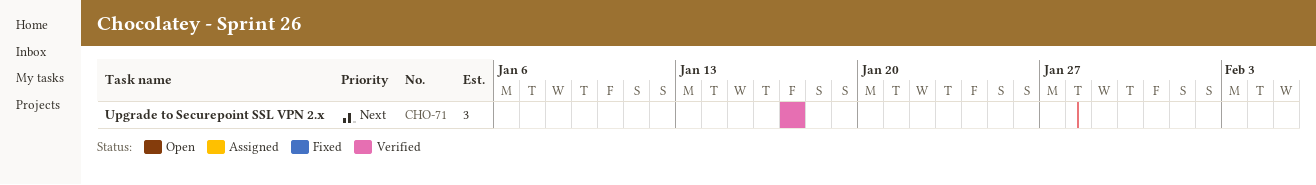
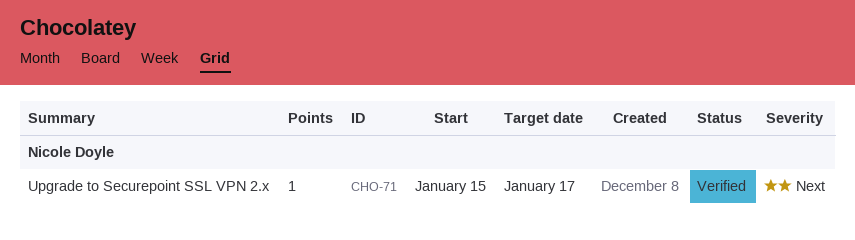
CHO-71, estimate: 3 -> 1
CHO-71, start: Jan 17 -> Jan 15

